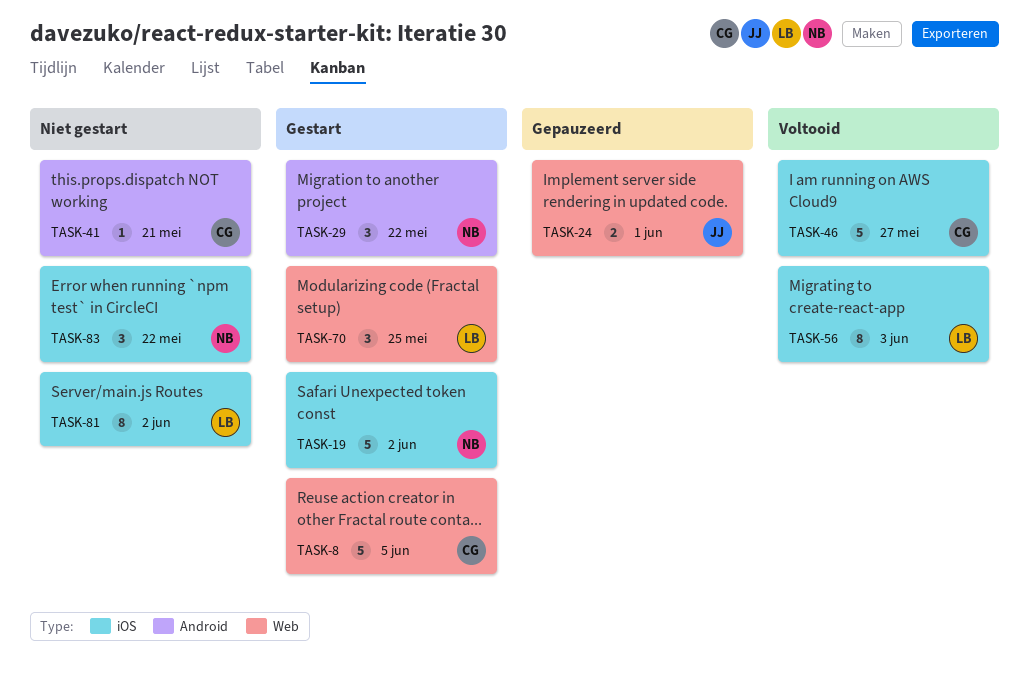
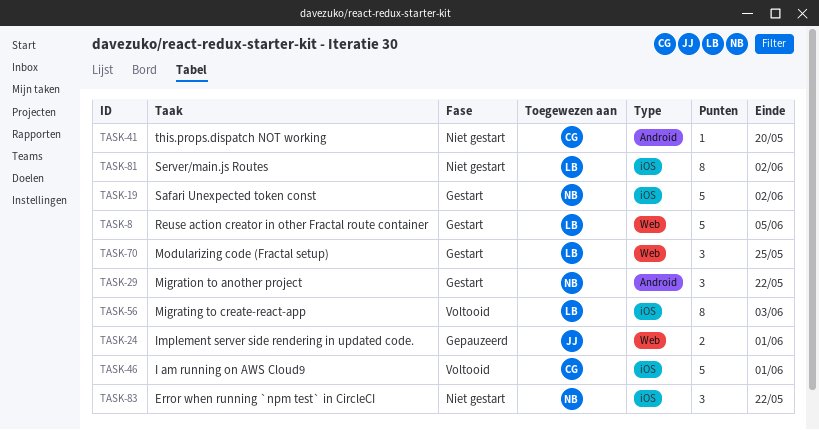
TASK-8, owner: CG -> LB
TASK-41, due: May 21 -> May 20
TASK-46, due: May 27 -> Jun 1

